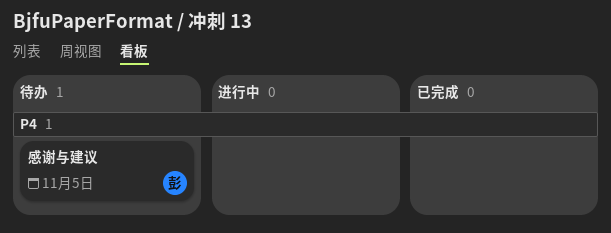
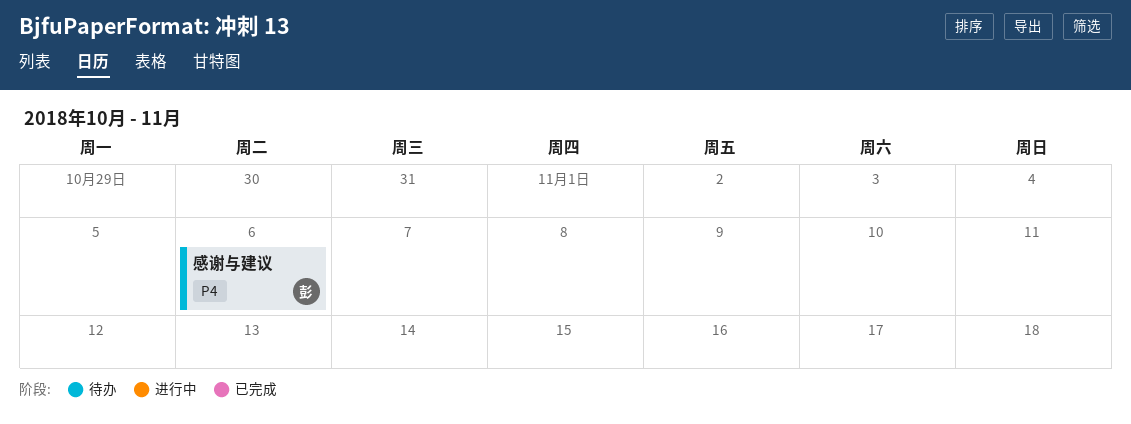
感谢与建议, due: Nov 5 -> Nov 6

